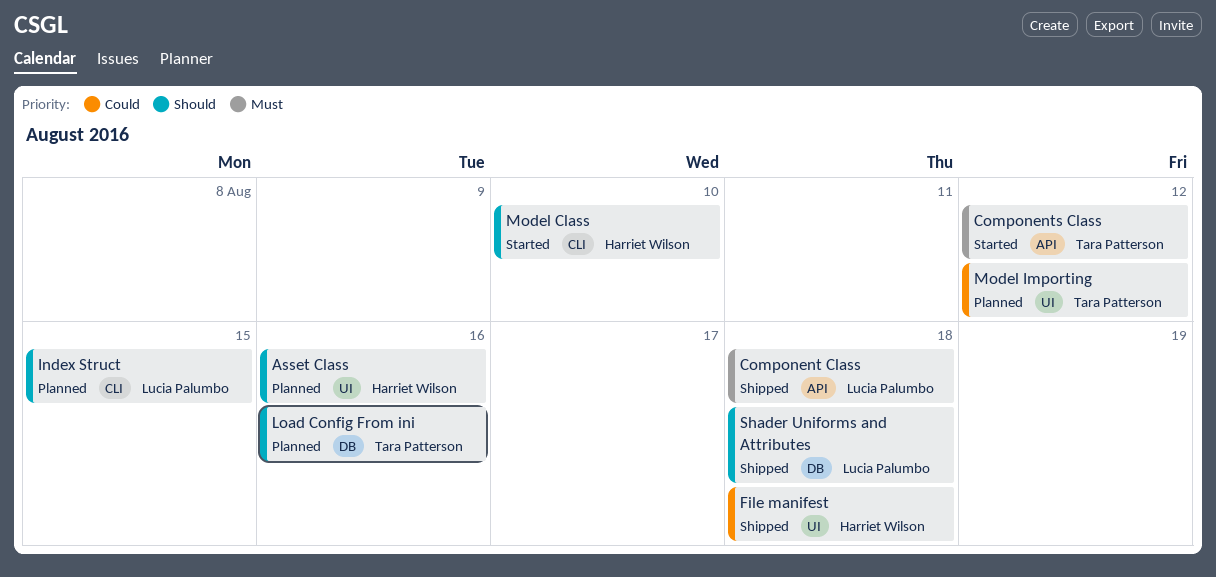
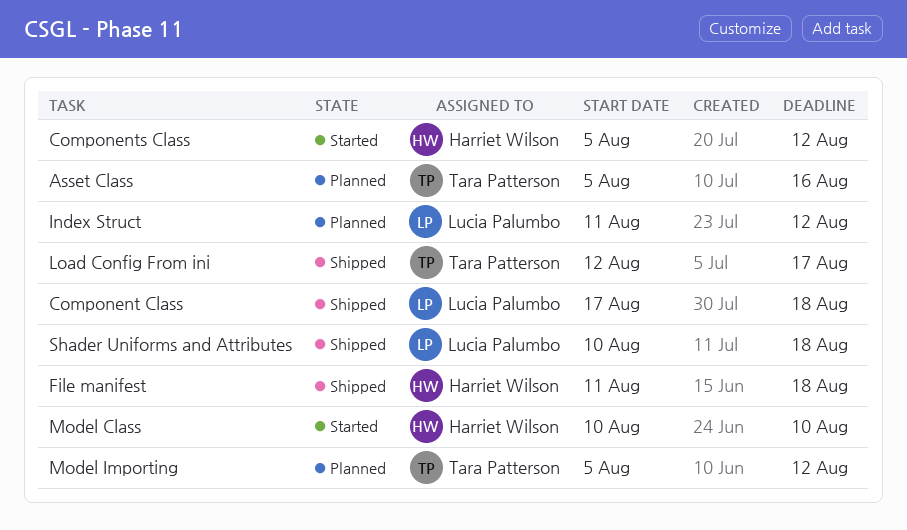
Asset Class, owner: Harriet Wilson -> Tara Patterson
Components Class, owner: Tara Patterson -> Harriet Wilson
Index Struct, due: Aug 15 -> Aug 12
Load Config From ini, status: Planned -> Shipped
Load Config From ini, due: Aug 16 -> Aug 17

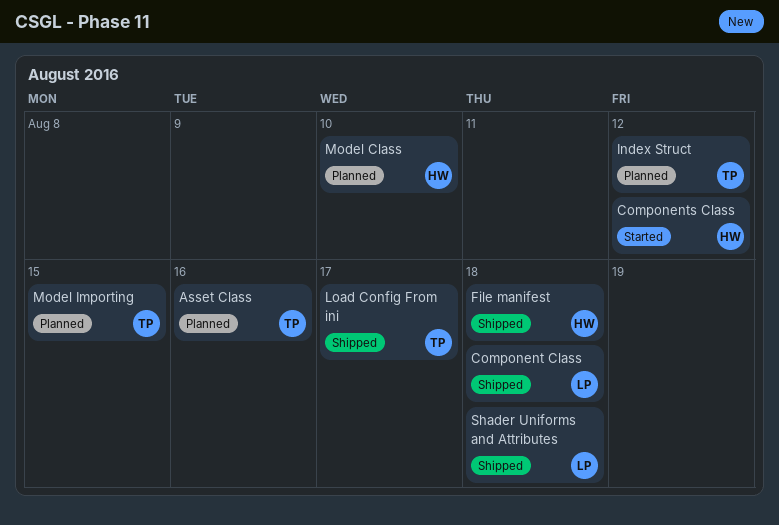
Index Struct, owner: Lucia Palumbo -> Tara Patterson
Model Class, status: Started -> Planned
Model Importing, due: Aug 12 -> Aug 15

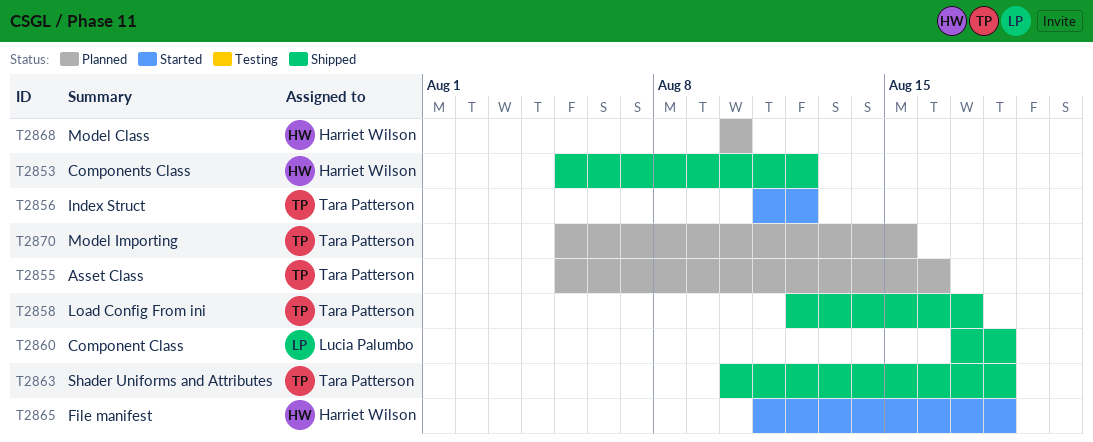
Components Class, status: Started -> Shipped
File manifest, status: Shipped -> Started
Index Struct, status: Planned -> Started
Shader Uniforms and Attributes, owner: Lucia Palumbo -> Tara Patterson

